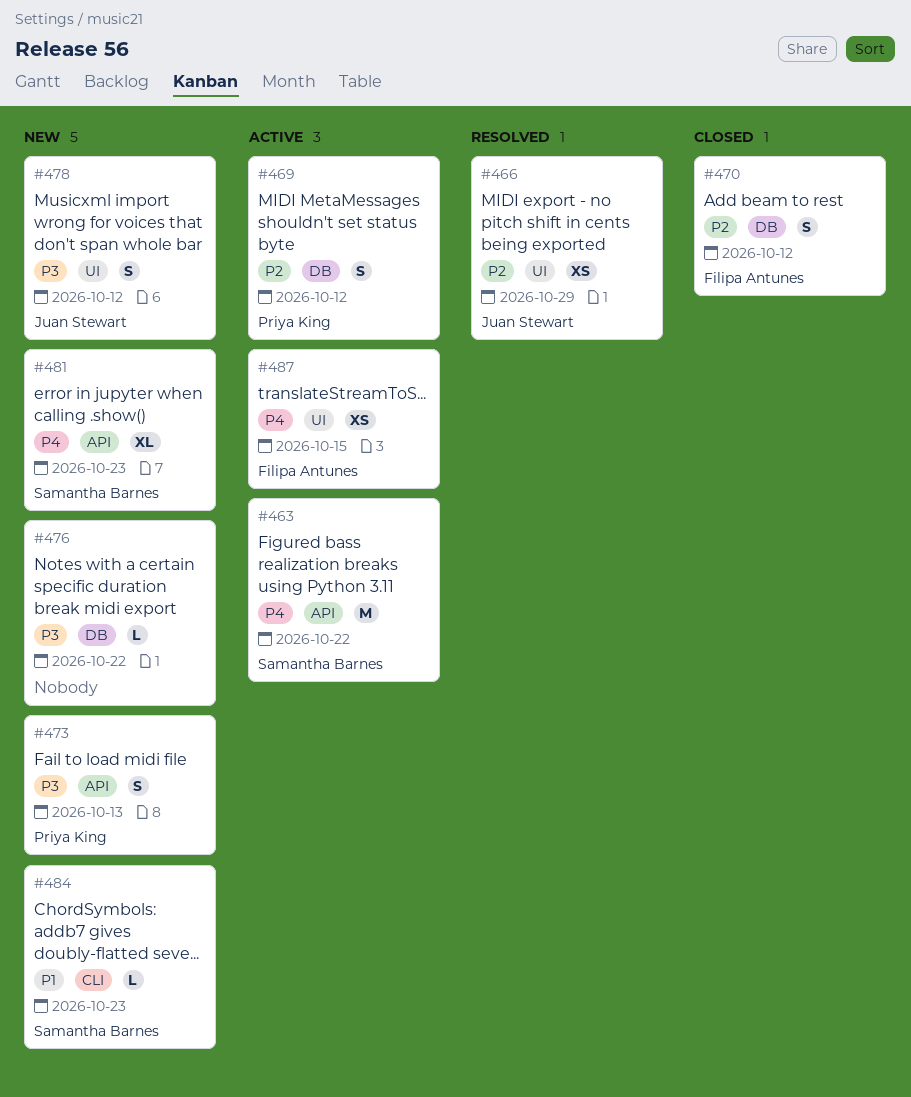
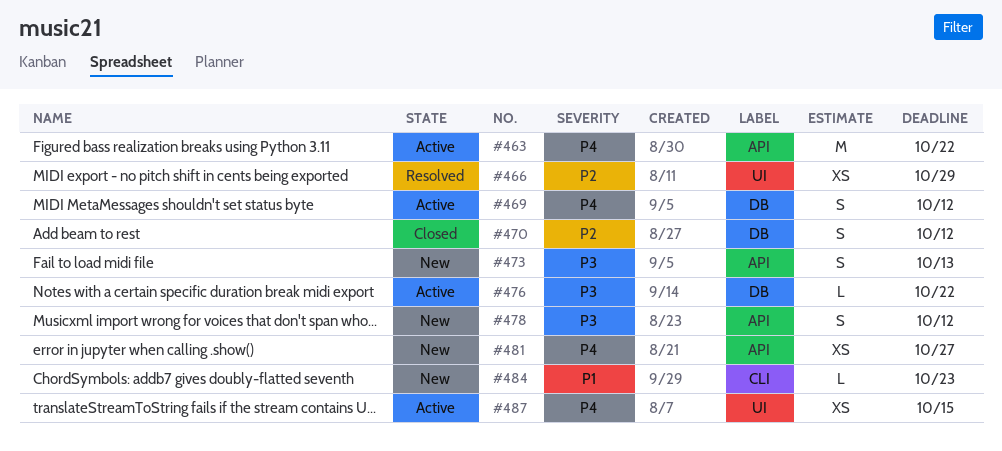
#469, priority: P2 -> P4
#476, status: New -> Active
#478, label: UI -> API
#481, estimate: XL -> XS
#481, due: Oct 23 -> Oct 27

